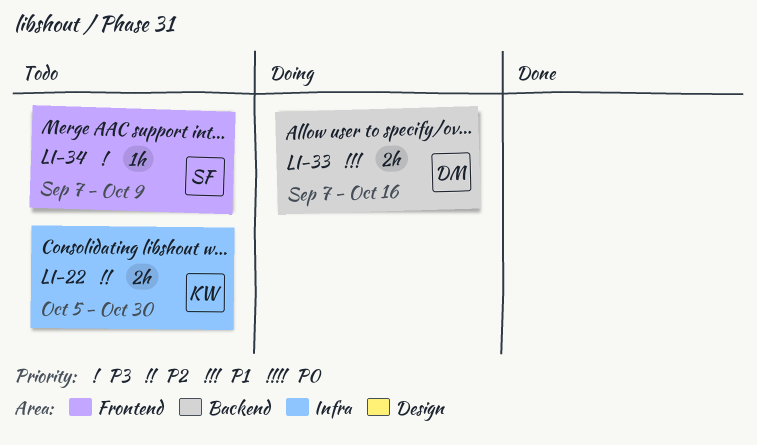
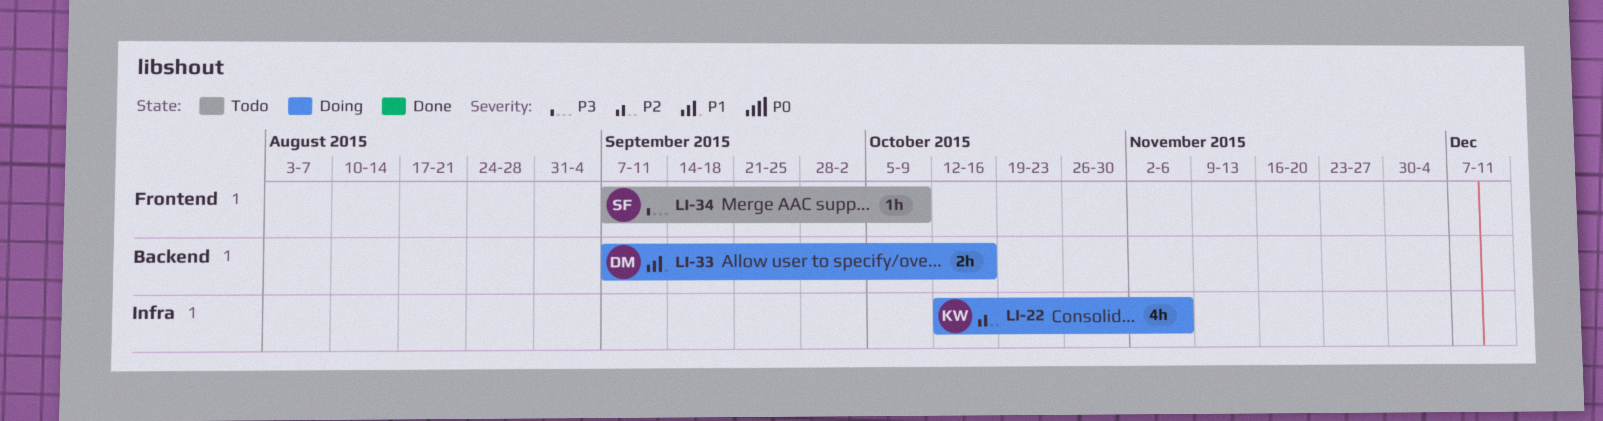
LI-22, status: Todo -> Doing
LI-22, estimate: 2h -> 4h
LI-22, start: Oct 5 -> Oct 12
LI-22, due: Oct 30 -> Nov 6

